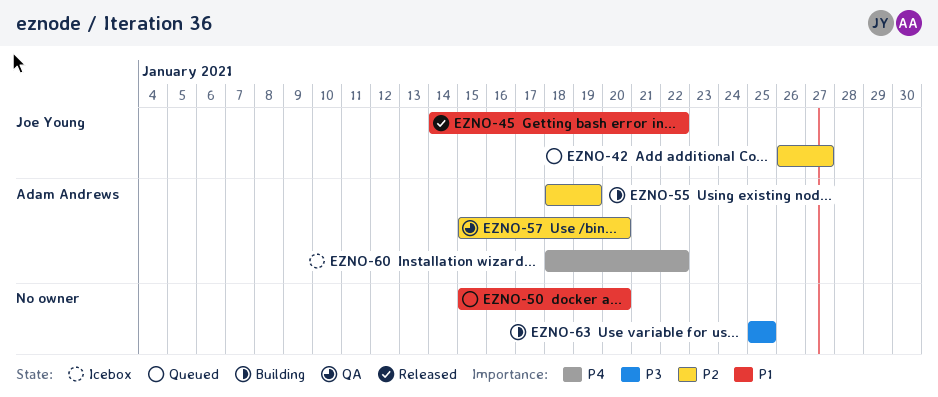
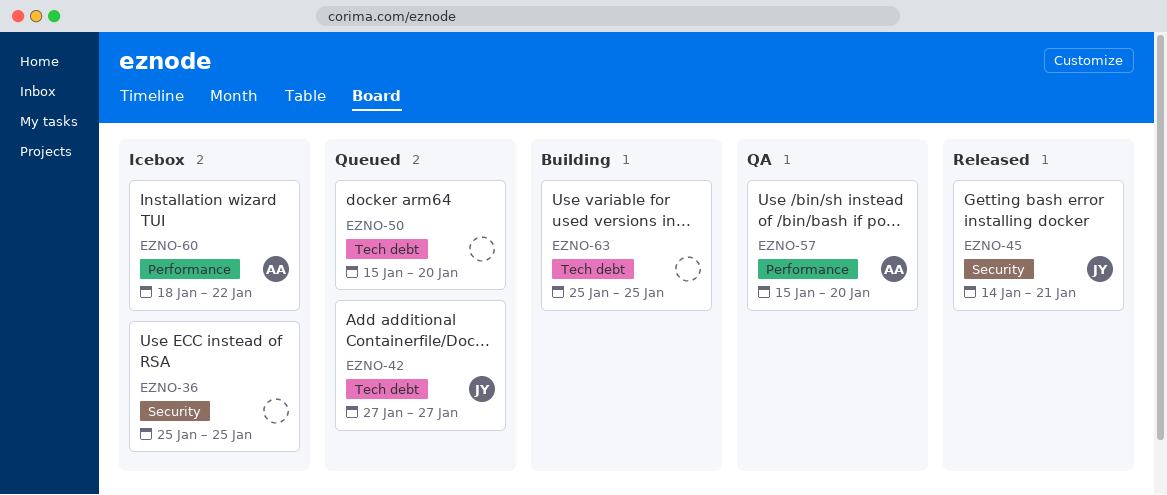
EZNO-36: none -> present
EZNO-42, start: Jan 26 -> Jan 27
EZNO-45, due: Jan 22 -> Jan 21
EZNO-55: present -> none

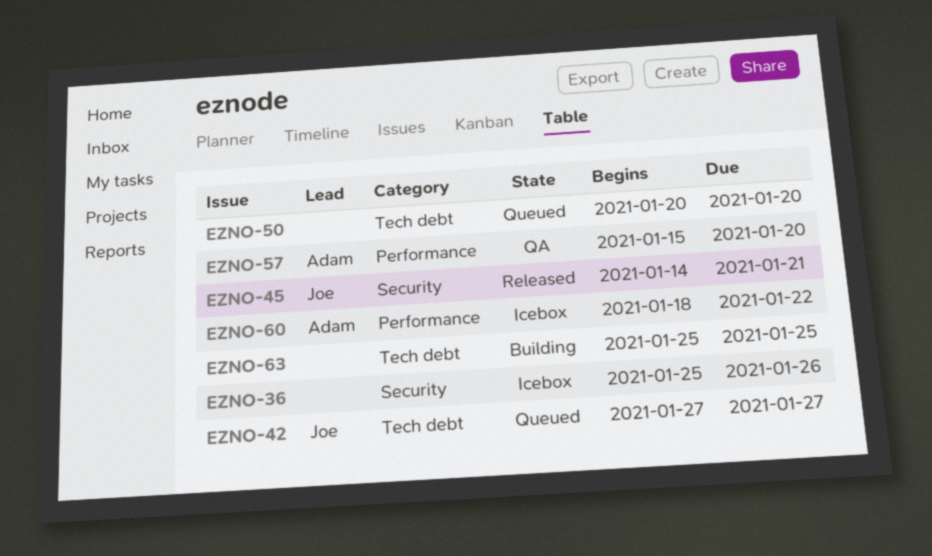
EZNO-36, due: Jan 25 -> Jan 26
EZNO-50, start: Jan 15 -> Jan 20

